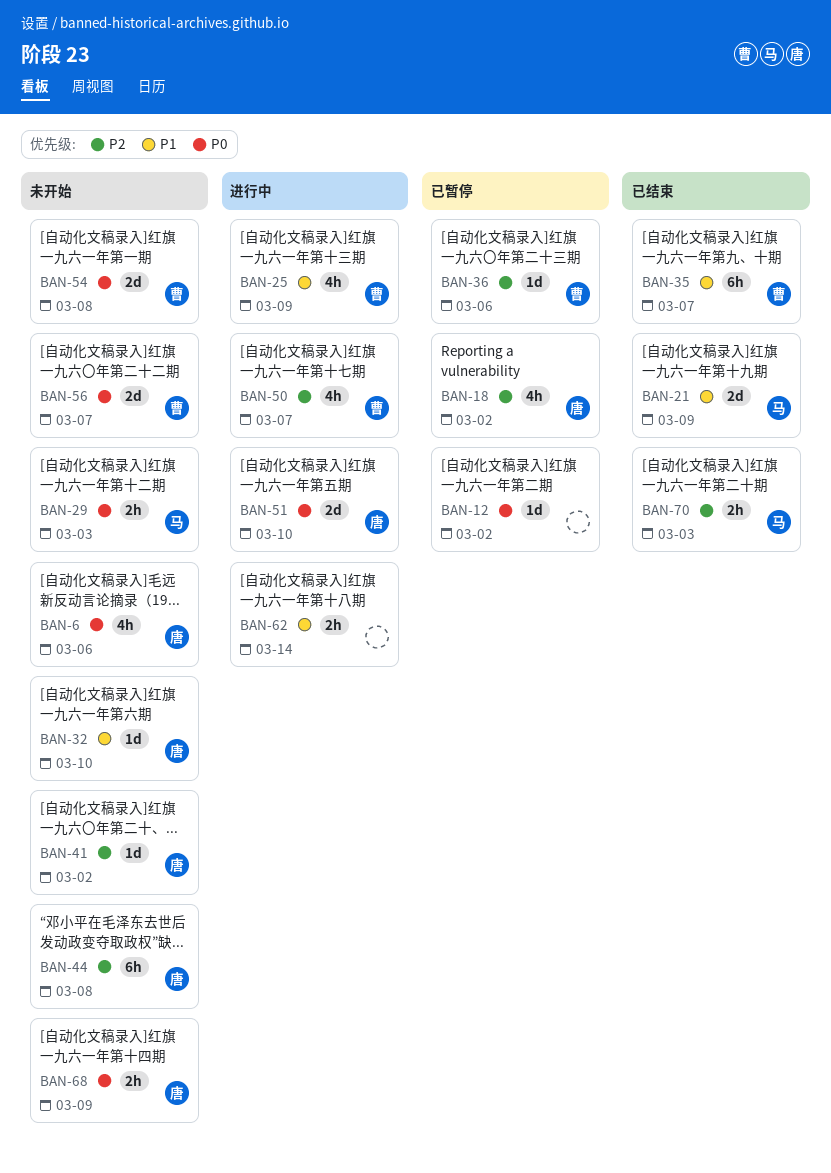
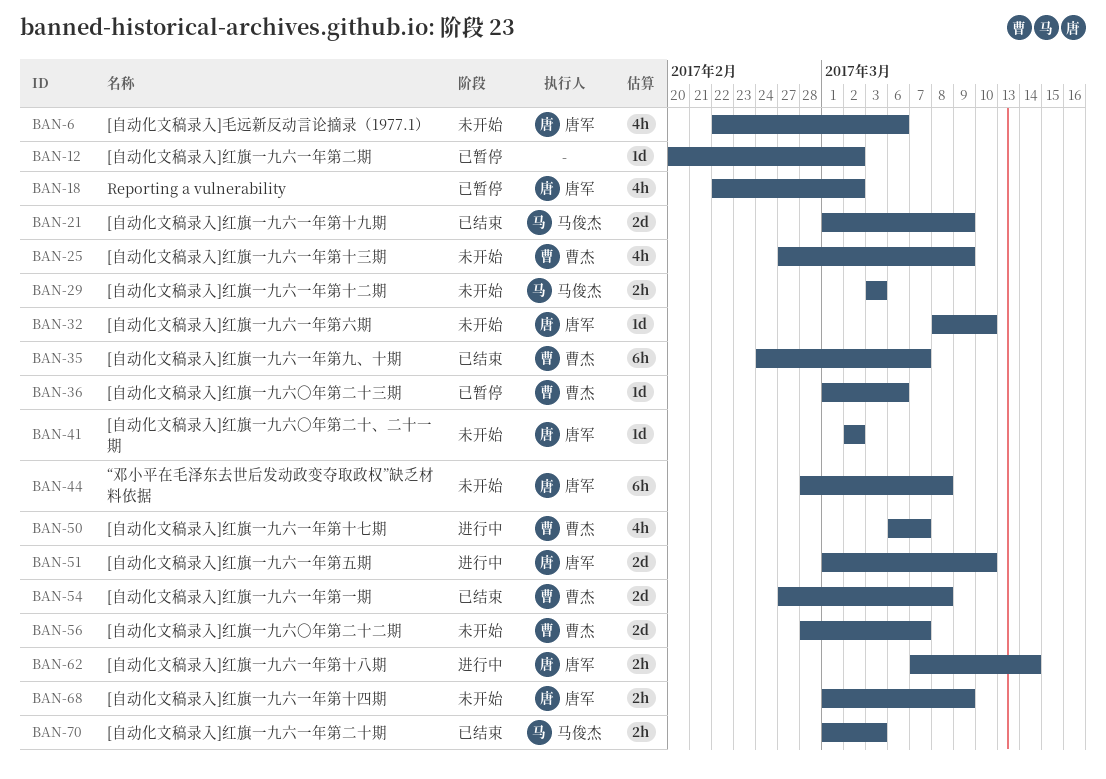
BAN-25, status: 进行中 -> 未开始
BAN-54, status: 未开始 -> 已结束
BAN-62, owner: none -> 唐军

